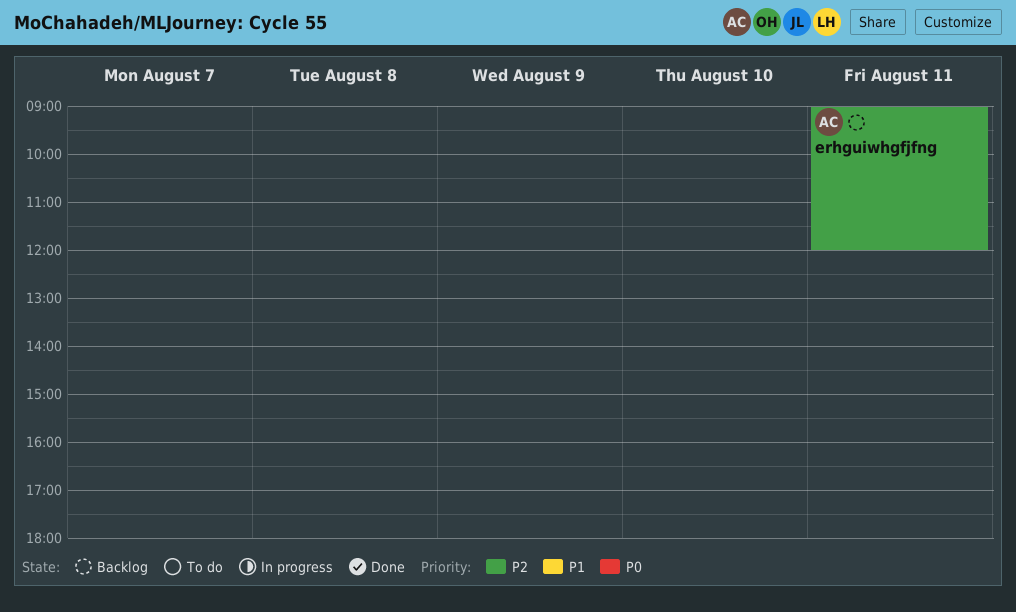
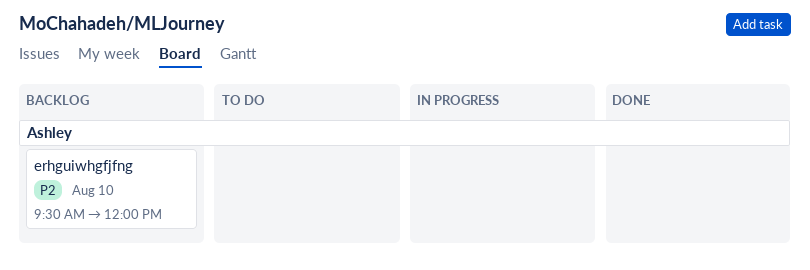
erhguiwhgfjfng, day: Aug 11 -> Aug 10
erhguiwhgfjfng, begins: 09:00 -> 09:30

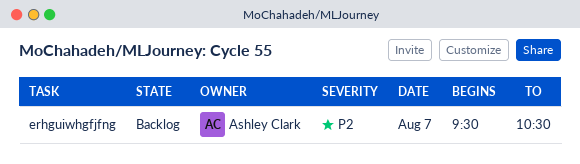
erhguiwhgfjfng, day: Aug 10 -> Aug 7
erhguiwhgfjfng, ends: 12:00 -> 10:30

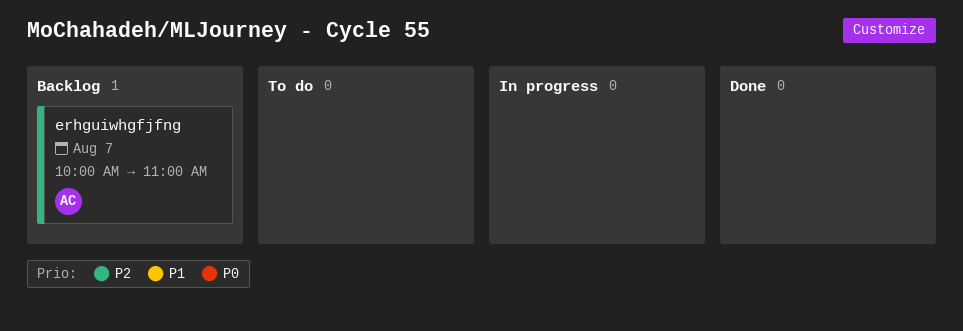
erhguiwhgfjfng, begins: 09:30 -> 10:00
erhguiwhgfjfng, ends: 10:30 -> 11:00

